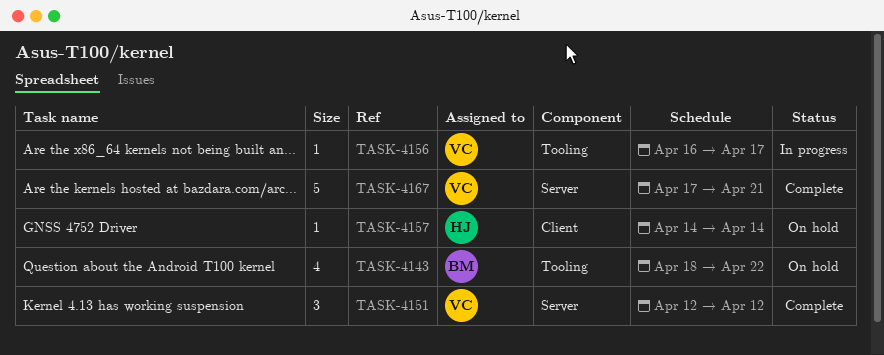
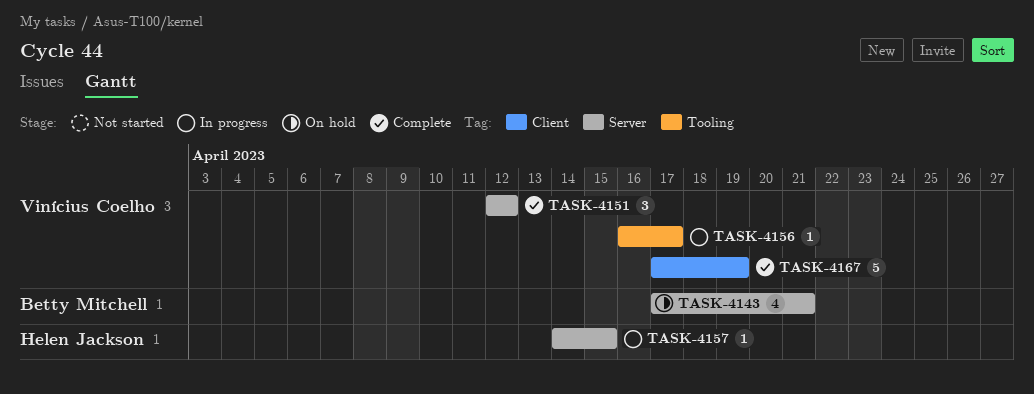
TASK-4143, label: Tooling -> Server
TASK-4143, start: Apr 18 -> Apr 17
TASK-4143, due: Apr 22 -> Apr 21
TASK-4157, status: On hold -> In progress
TASK-4157, label: Client -> Server
TASK-4157, due: Apr 14 -> Apr 15
TASK-4167, label: Server -> Client
TASK-4167, due: Apr 21 -> Apr 19

